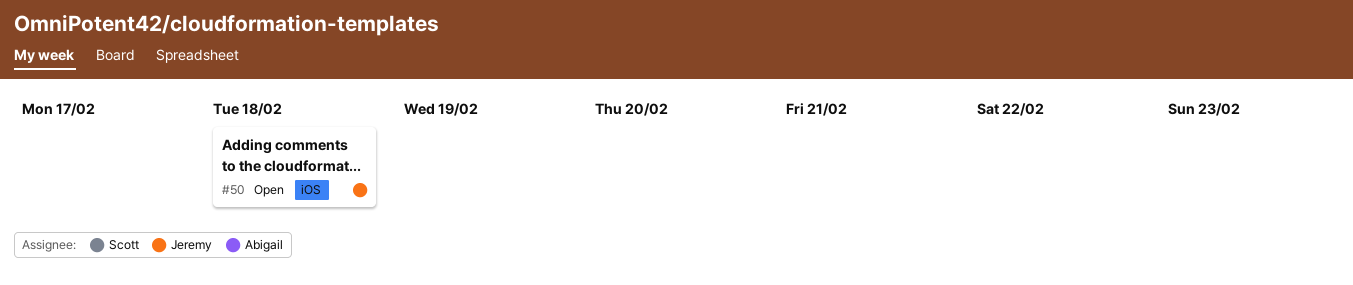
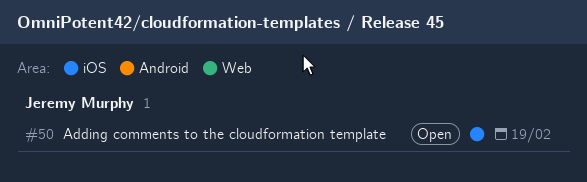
#50, due: Feb 18 -> Feb 19

